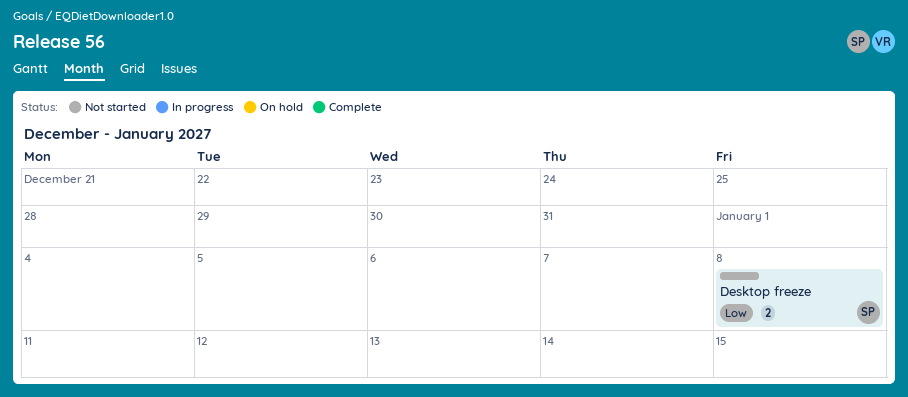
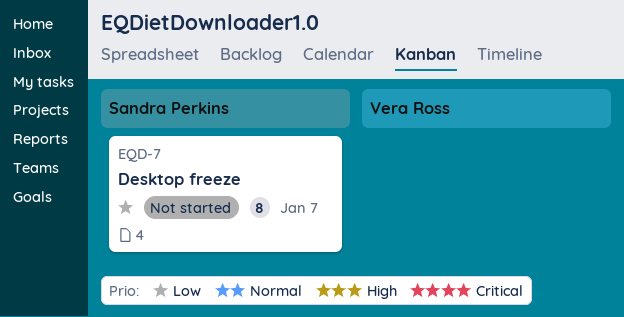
Desktop freeze, estimate: 2 -> 8
Desktop freeze, due: Jan 8 -> Jan 7

